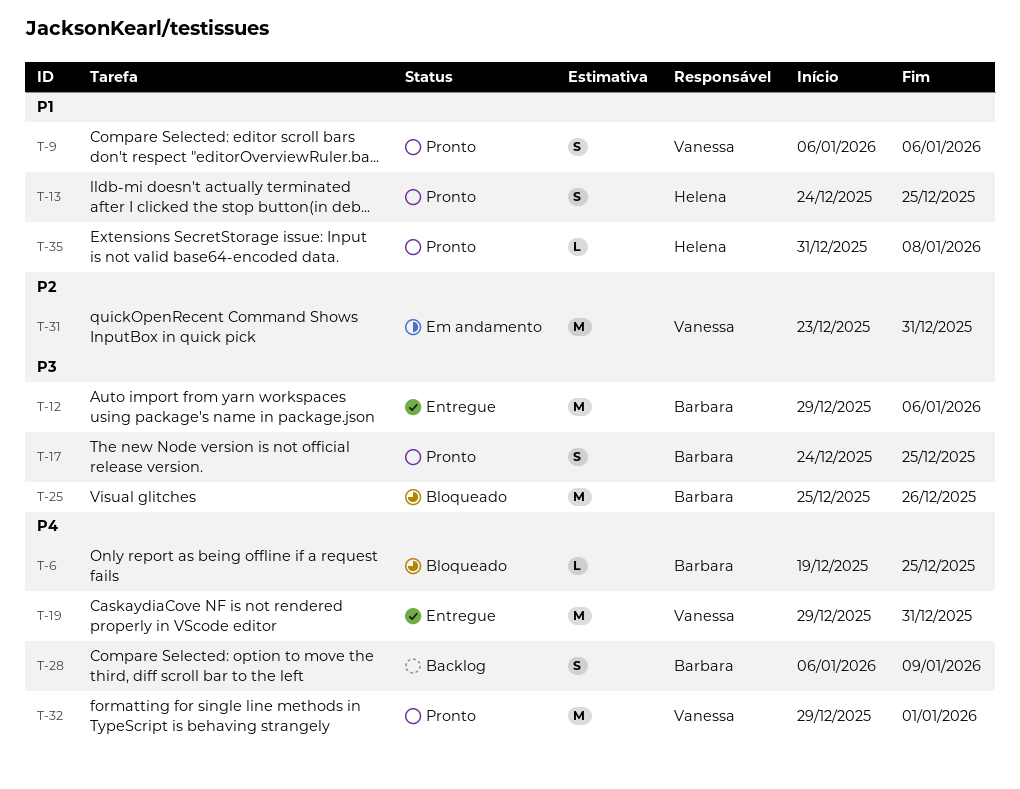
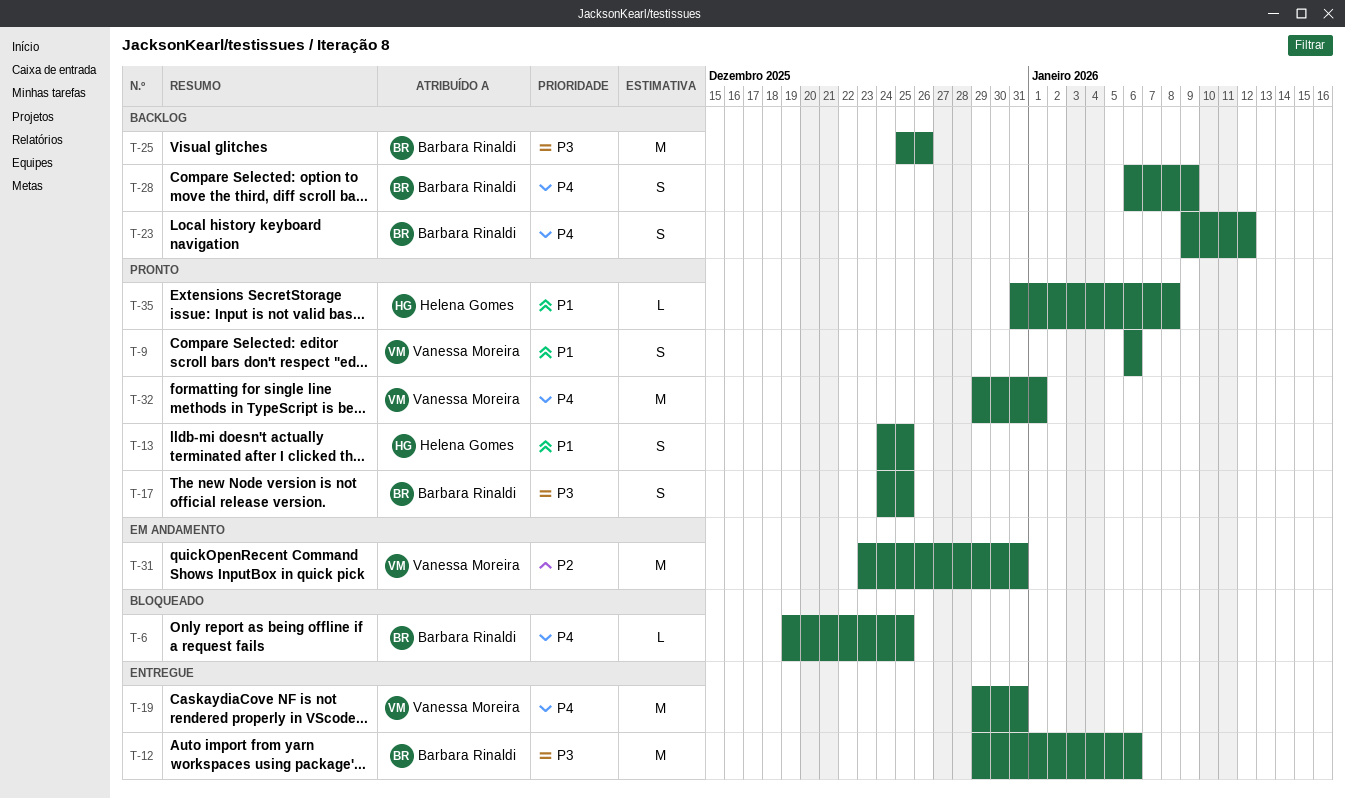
T-23: none -> present
T-25, status: Bloqueado -> Backlog

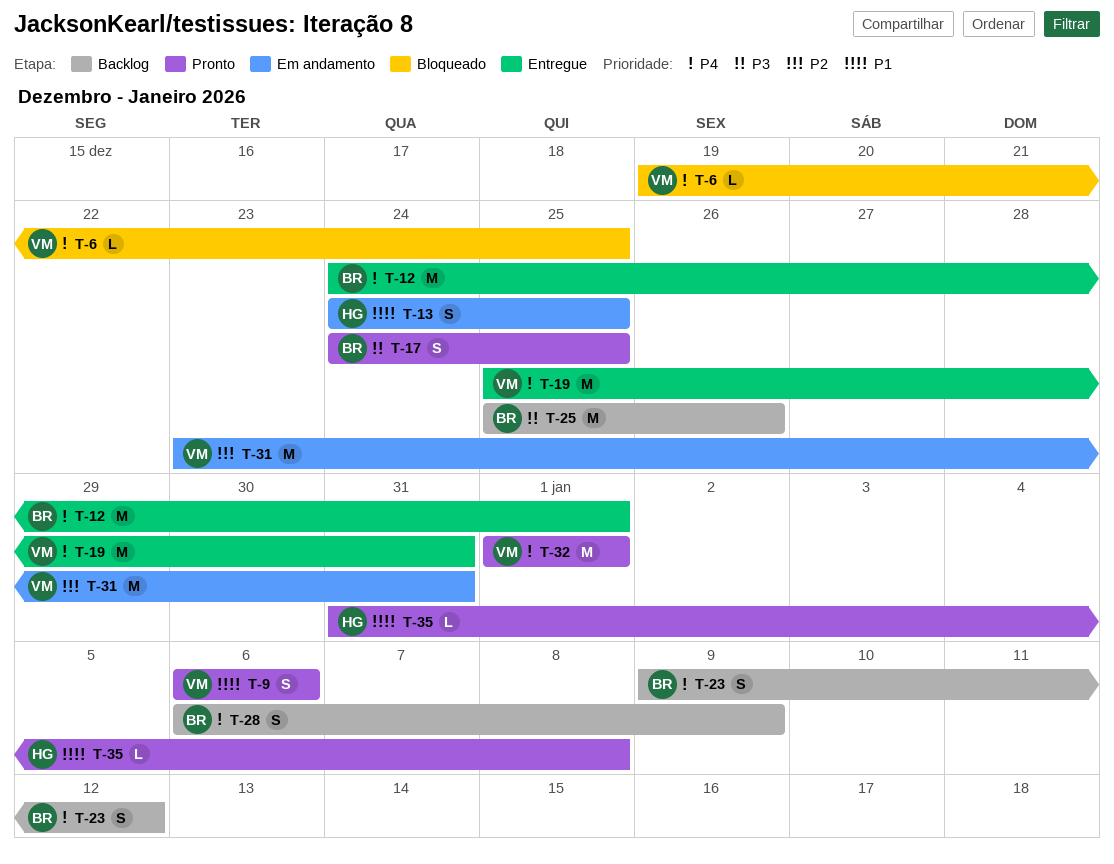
T-6, owner: Barbara Rinaldi -> Vanessa Moreira
T-12, priority: P3 -> P4
T-12, start: Dec 29 -> Dec 24
T-12, due: Jan 6 -> Jan 1
T-13, status: Pronto -> Em andamento
T-19, start: Dec 29 -> Dec 25
T-32, start: Dec 29 -> Jan 1

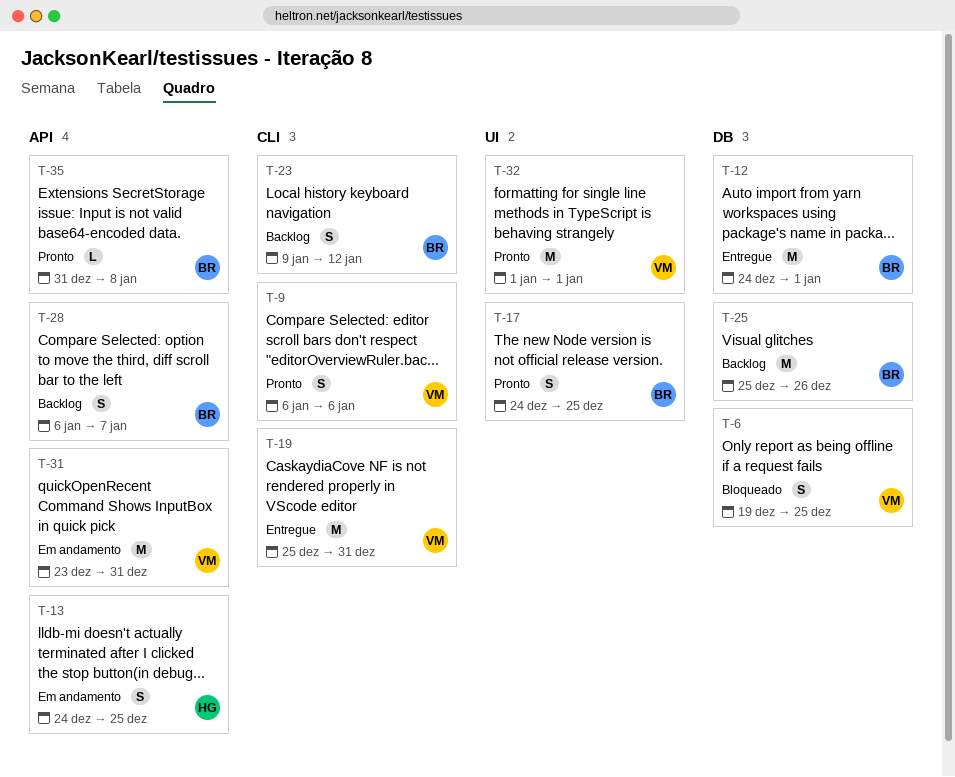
T-6, estimate: L -> S
T-28, due: Jan 9 -> Jan 7
T-35, owner: HG -> BR

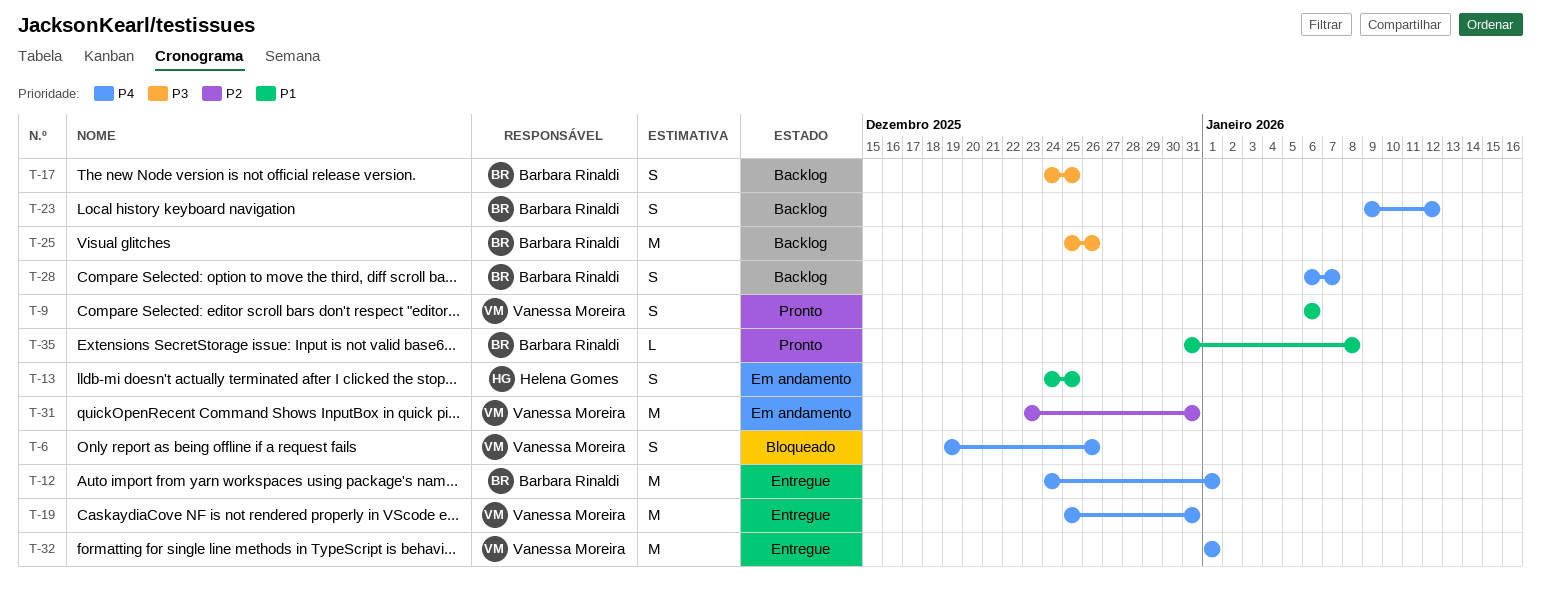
T-6, due: Dec 25 -> Dec 26
T-17, status: Pronto -> Backlog
T-32, status: Pronto -> Entregue

